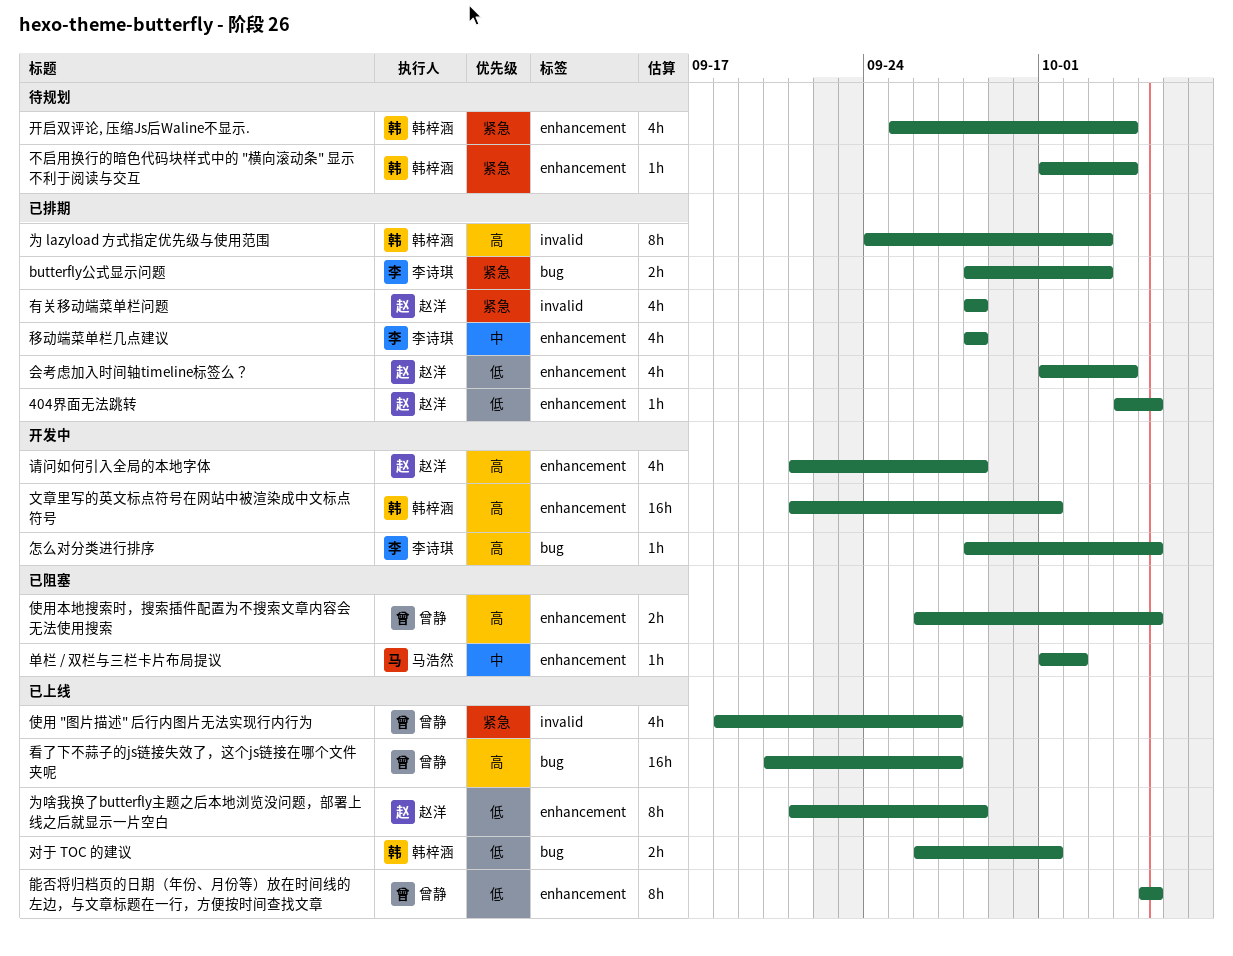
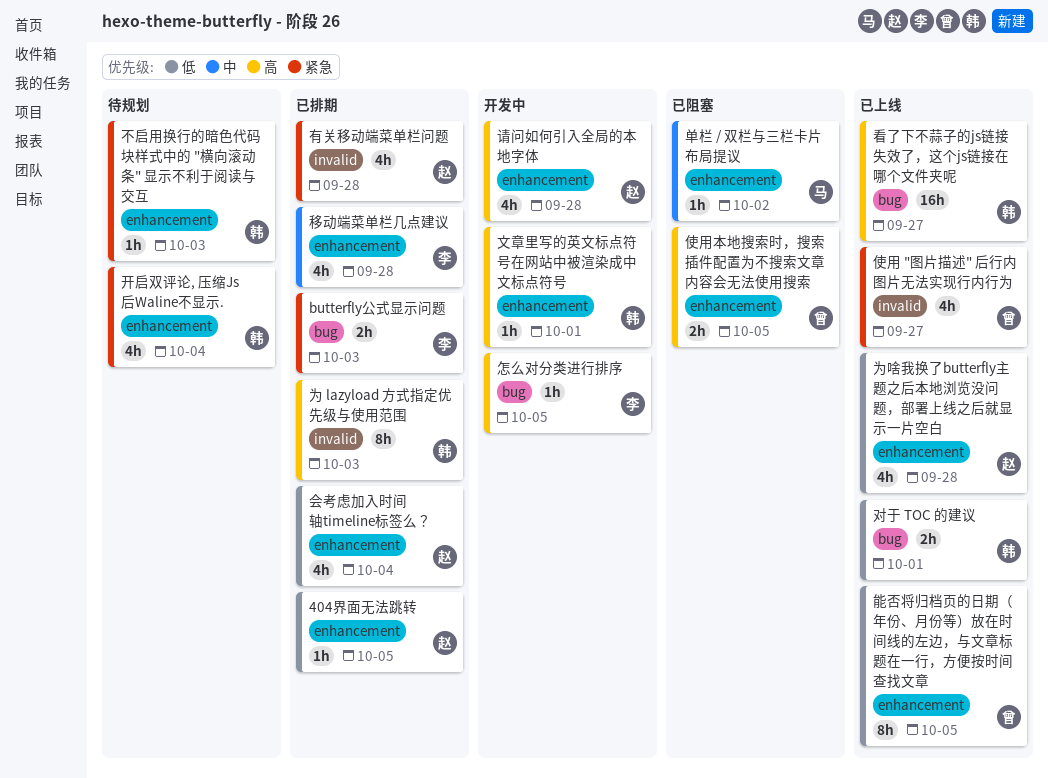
不启用换行的暗色代码块样式中的 "横向滚动条" 显示不利于阅读与交互, due: Oct 4 -> Oct 3
为啥我换了butterfly主题之后本地浏览没问题，部署上线之后就显示一片空白, estimate: 8h -> 4h
文章里写的英文标点符号在网站中被渲染成中文标点符号, estimate: 16h -> 1h
看了下不蒜子的js链接失效了，这个js链接在哪个文件夹呢, owner: 曾静 -> 韩梓涵

